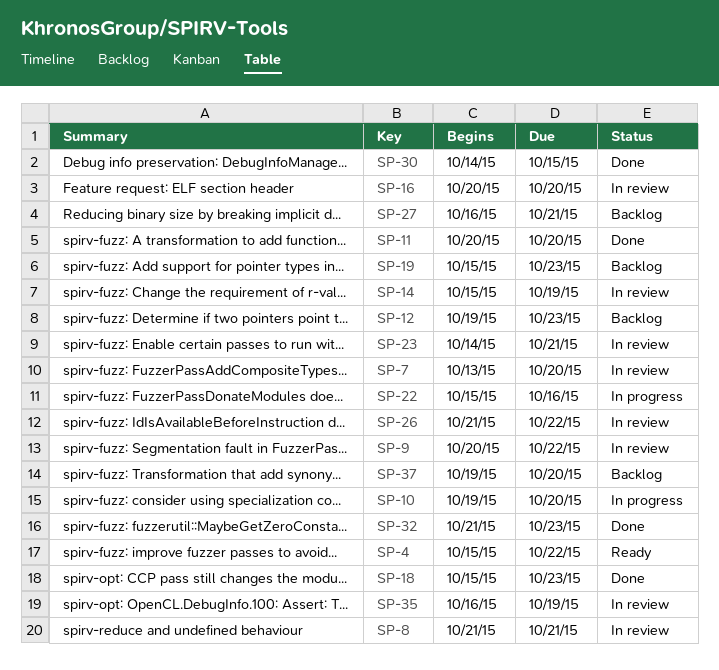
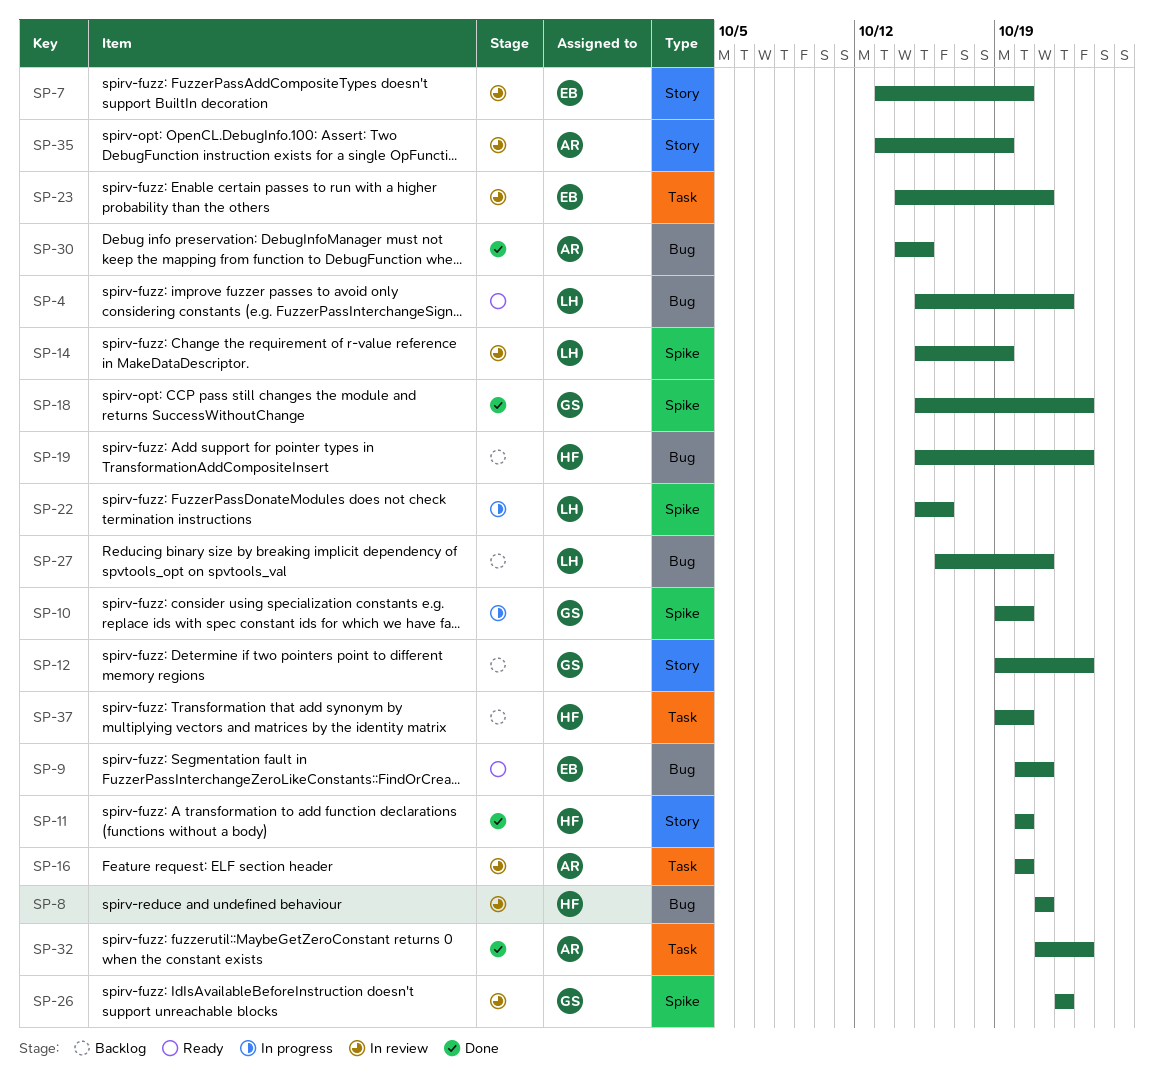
SP-9, status: In review -> Ready
SP-9, due: Oct 22 -> Oct 21
SP-26, start: Oct 21 -> Oct 22
SP-35, start: Oct 16 -> Oct 13

